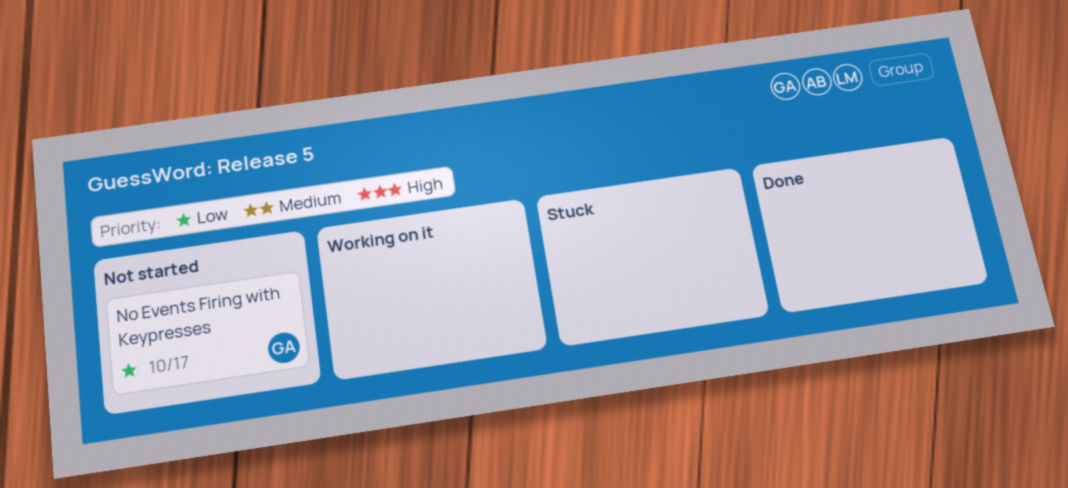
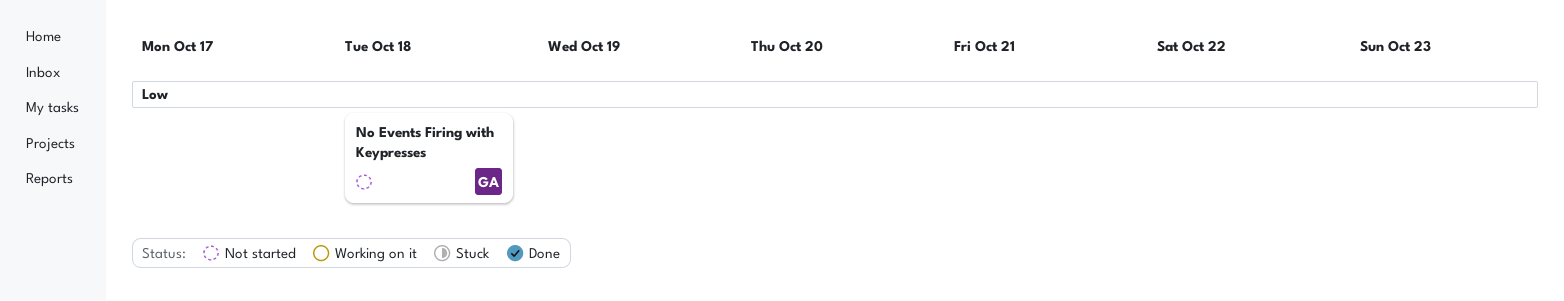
No Events Firing with Keypresses, due: Oct 17 -> Oct 18

